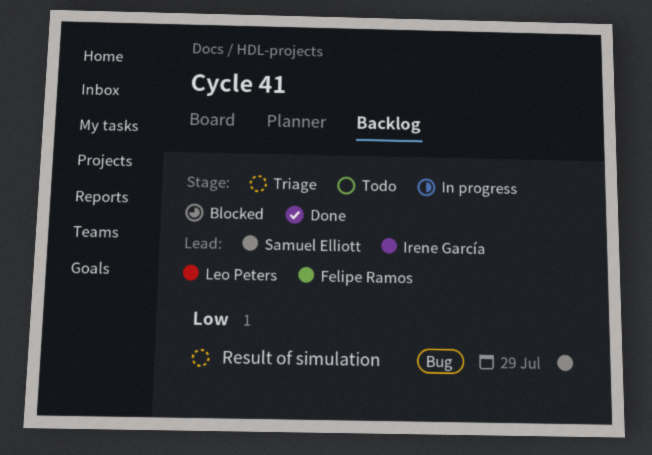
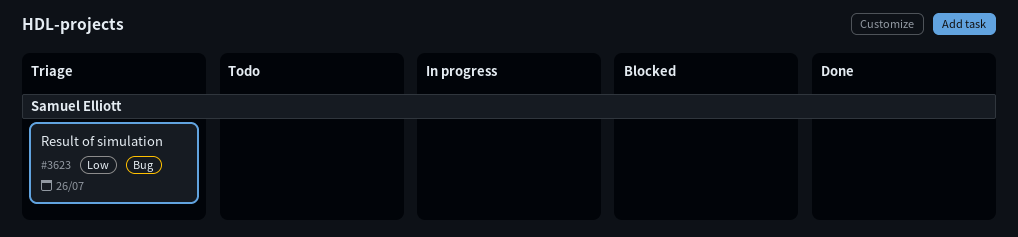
Result of simulation, due: Jul 29 -> Jul 26

